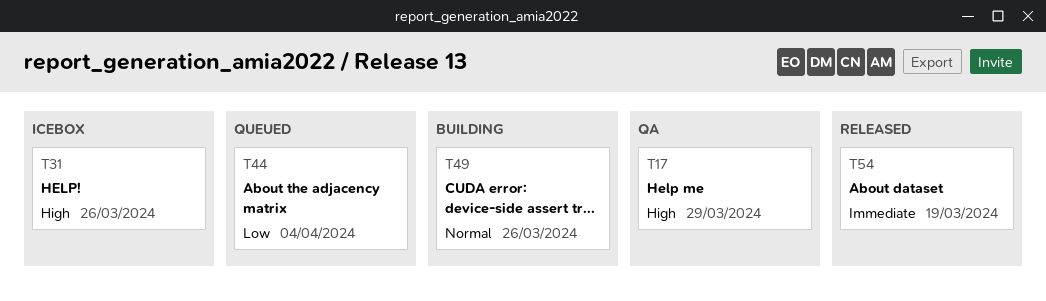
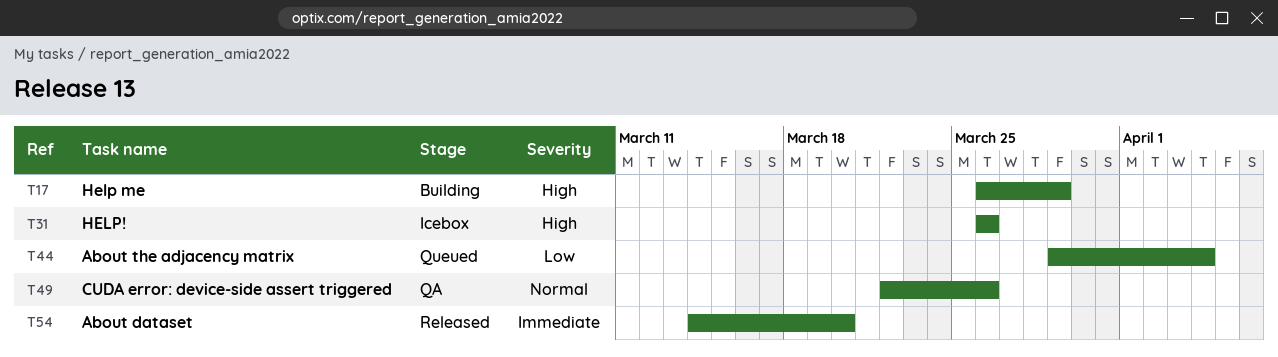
T17, status: QA -> Building
T49, status: Building -> QA
T54, due: Mar 19 -> Mar 20

